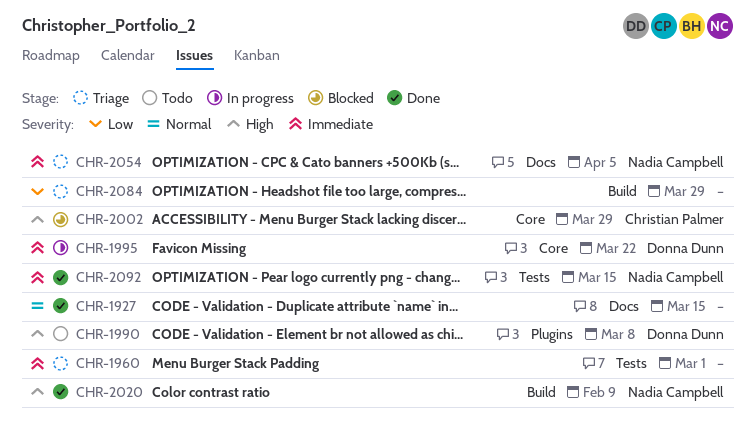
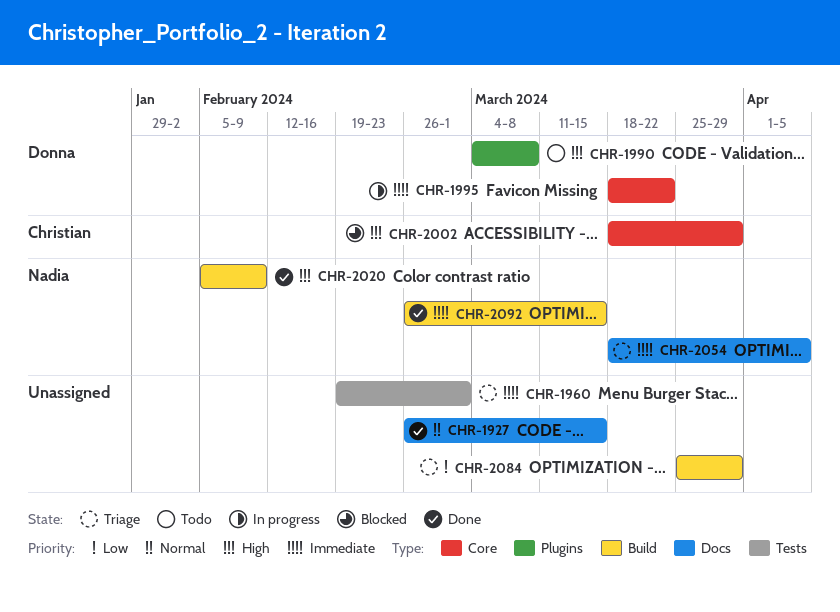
CHR-2092, label: Tests -> Build

